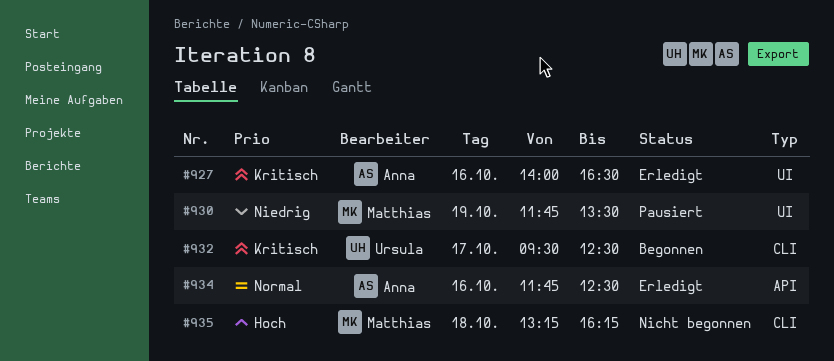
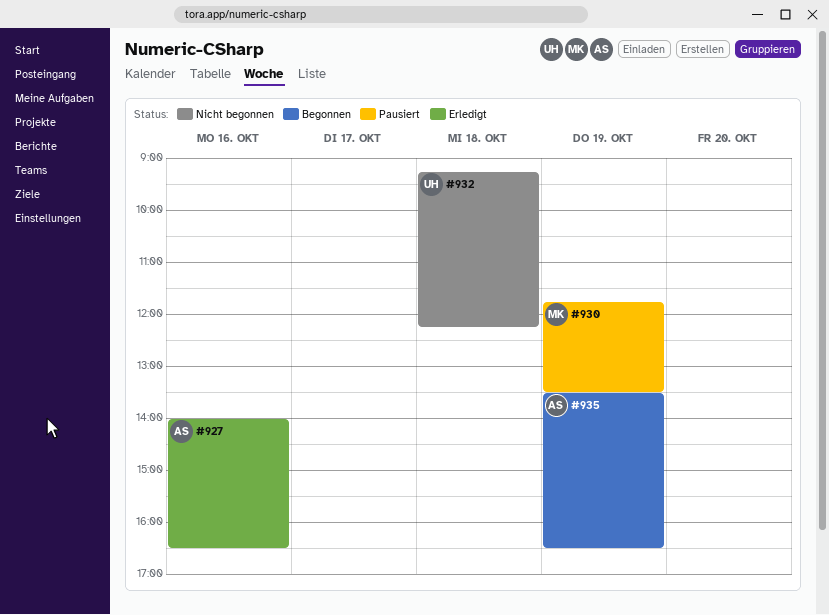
#932, status: Begonnen -> Nicht begonnen
#932, day: Oct 17 -> Oct 18
#932, begins: 09:30 -> 09:15
#932, ends: 12:30 -> 12:15
#934: present -> none
#935, status: Nicht begonnen -> Begonnen
#935, owner: Matthias -> Anna
#935, day: Oct 18 -> Oct 19
#935, begins: 13:15 -> 13:30
#935, ends: 16:15 -> 16:30

